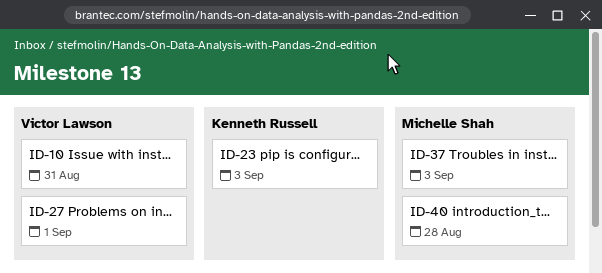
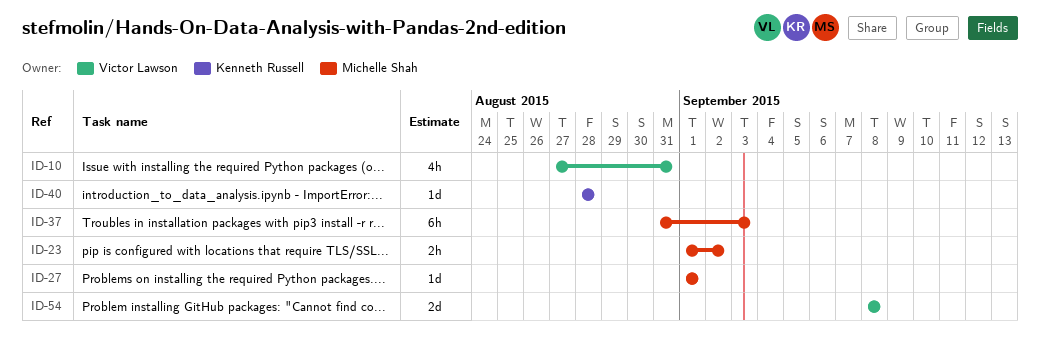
ID-23, owner: Kenneth Russell -> Michelle Shah
ID-23, due: Sep 3 -> Sep 2
ID-27, owner: Victor Lawson -> Michelle Shah
ID-40, owner: Michelle Shah -> Kenneth Russell
ID-54: none -> present

